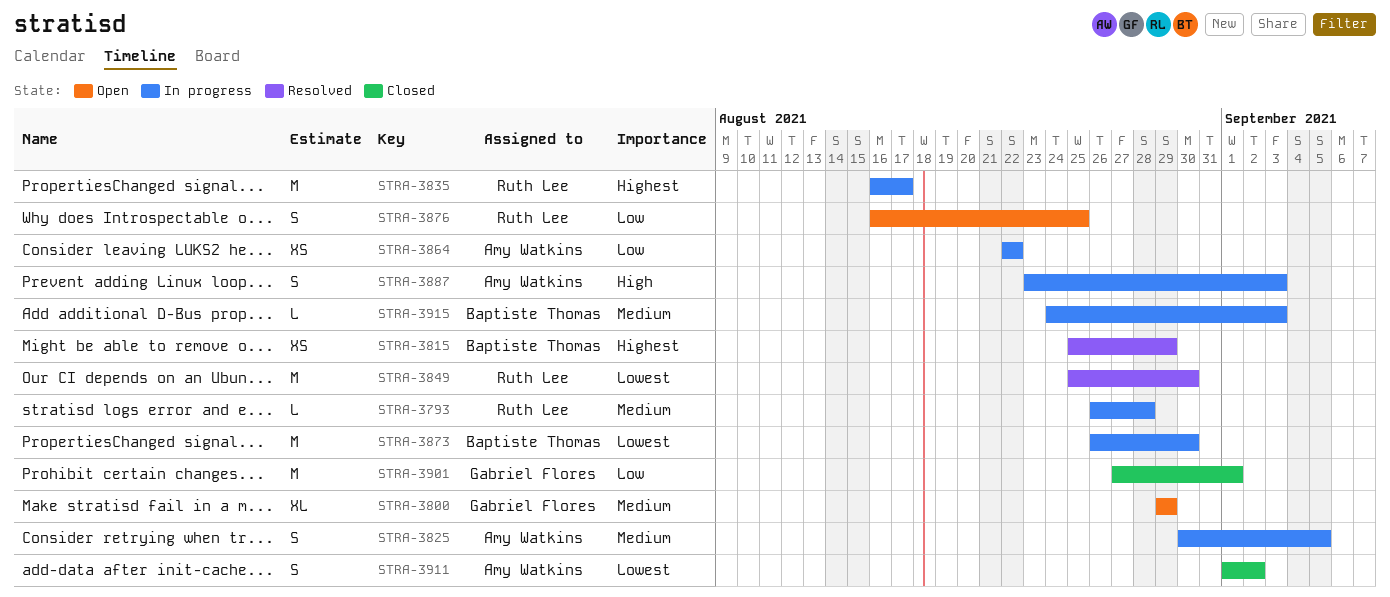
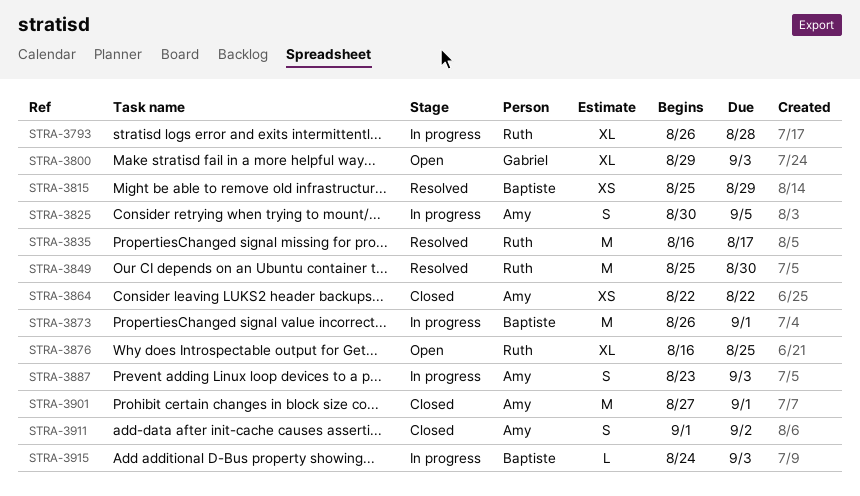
STRA-3793, estimate: L -> XL
STRA-3800, due: Aug 29 -> Sep 3
STRA-3835, status: In progress -> Resolved
STRA-3864, status: In progress -> Closed
STRA-3873, due: Aug 30 -> Sep 1
STRA-3876, estimate: S -> XL
STRA-3901, owner: Gabriel Flores -> Amy Watkins

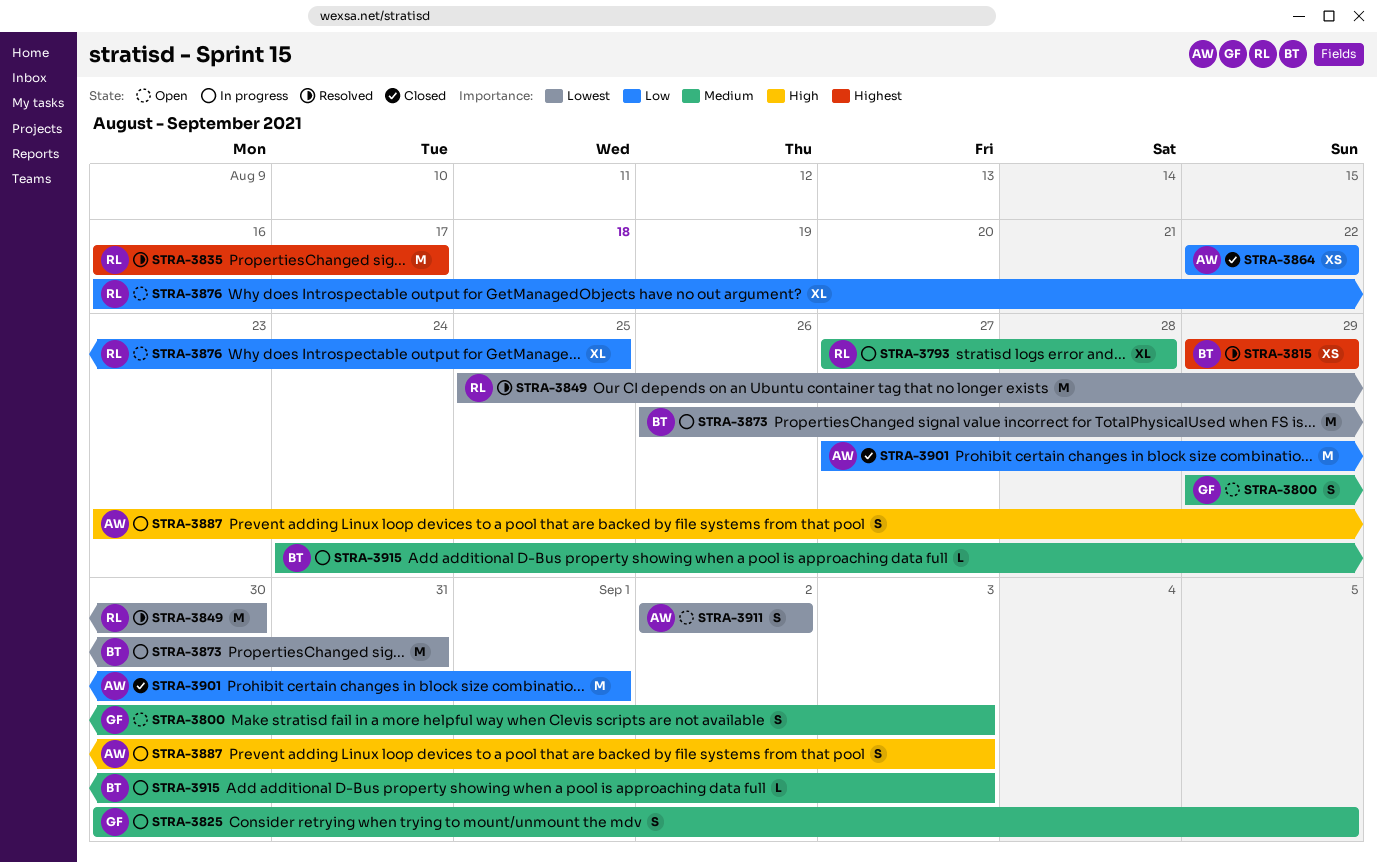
STRA-3793, start: Aug 26 -> Aug 27
STRA-3800, estimate: XL -> S
STRA-3815, start: Aug 25 -> Aug 29
STRA-3825, owner: Amy -> Gabriel
STRA-3873, due: Sep 1 -> Aug 31
STRA-3911, status: Closed -> Open
STRA-3911, start: Sep 1 -> Sep 2

